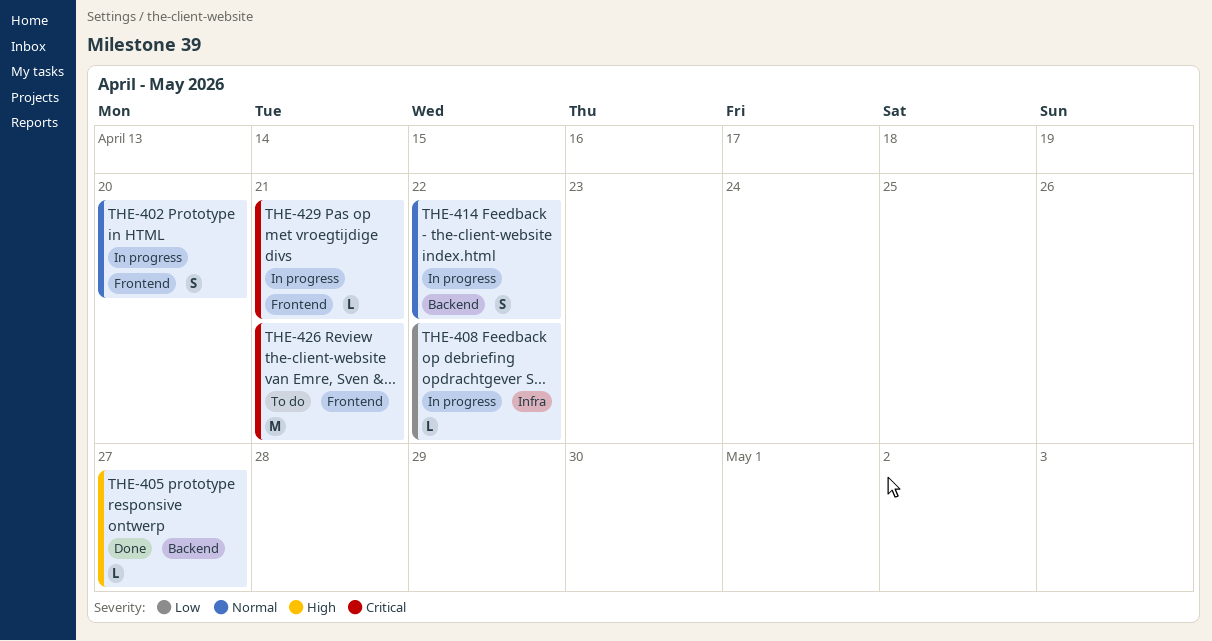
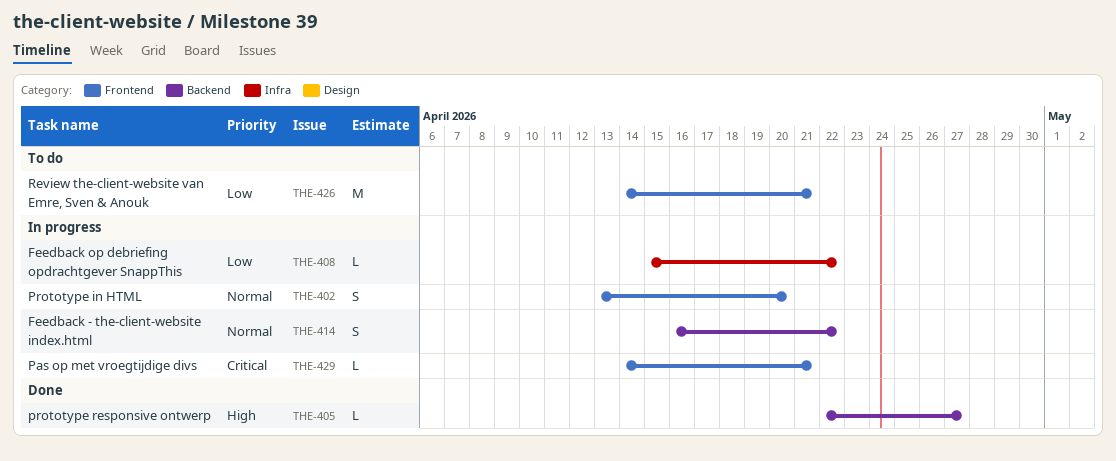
THE-426, priority: Critical -> Low

